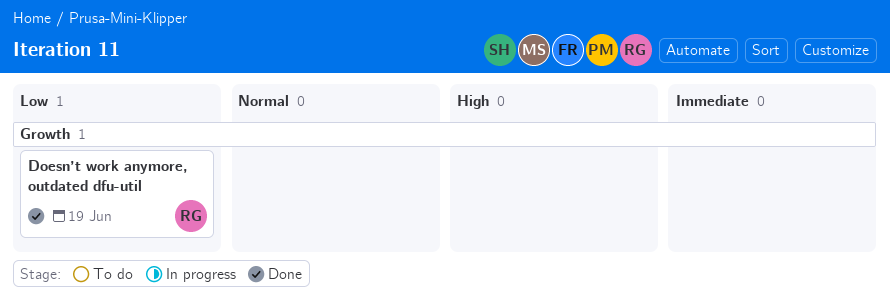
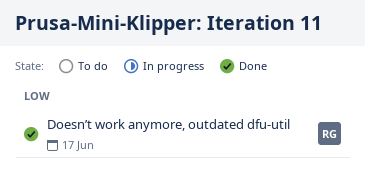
Doesn’t work anymore, outdated dfu-util, due: Jun 19 -> Jun 17

